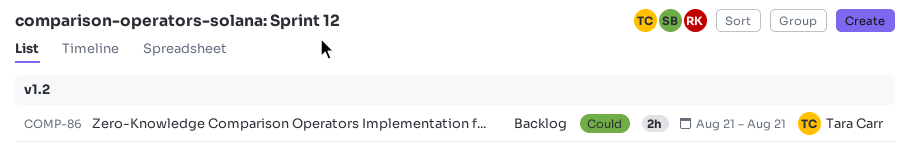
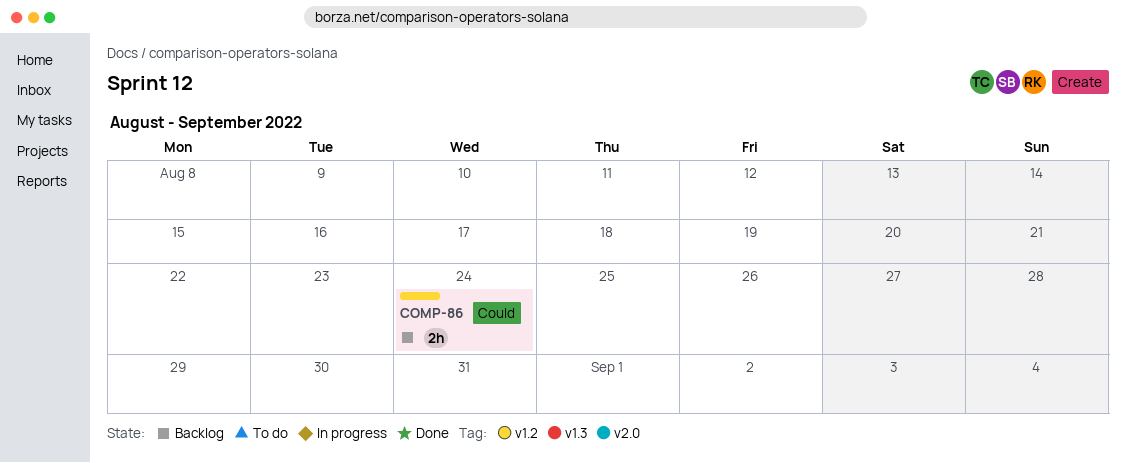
COMP-86, due: Aug 21 -> Aug 24

